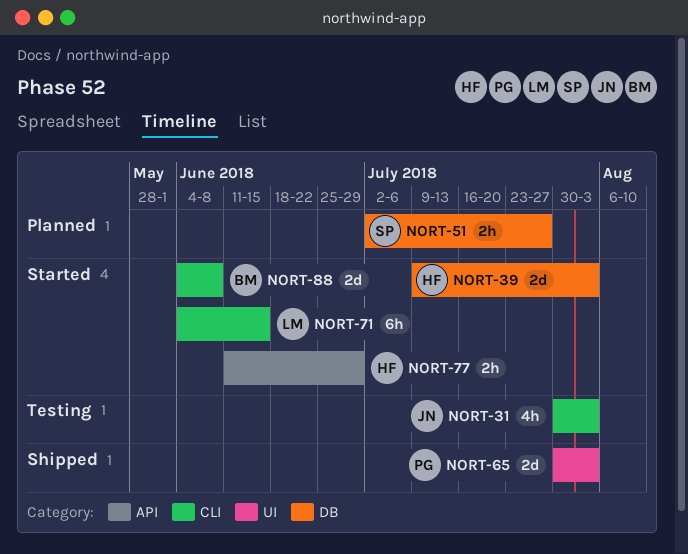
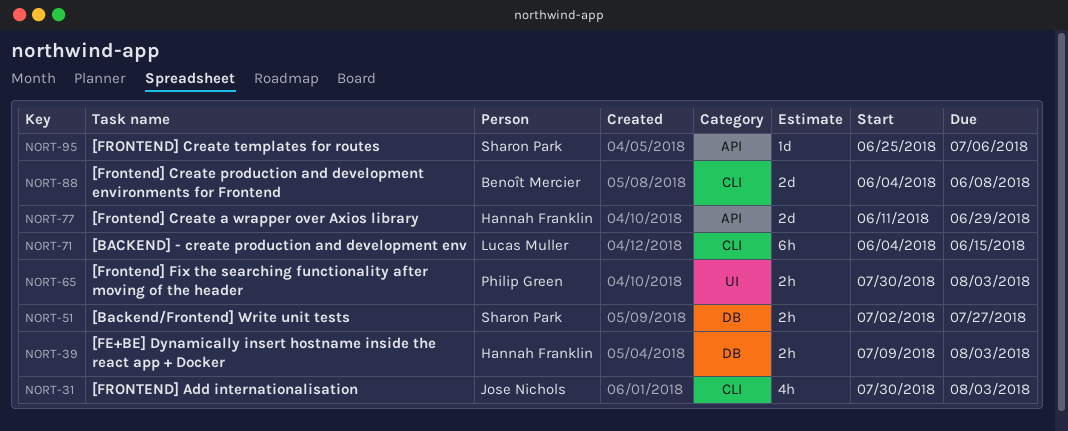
NORT-39, estimate: 2d -> 2h
NORT-65, estimate: 2d -> 2h
NORT-77, estimate: 2h -> 2d
NORT-95: none -> present

